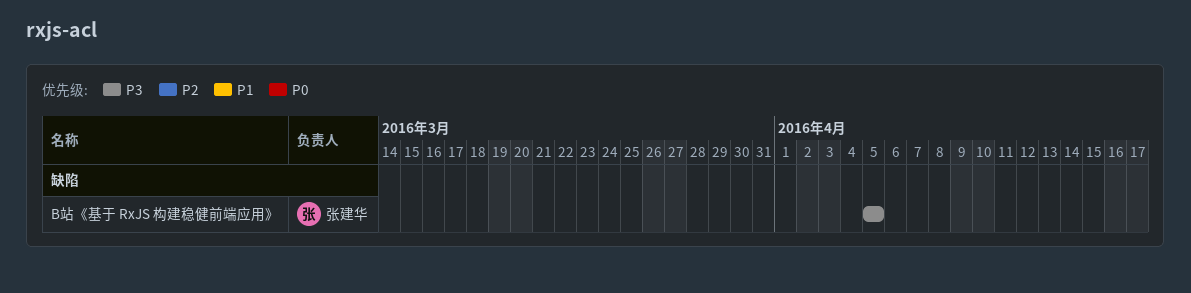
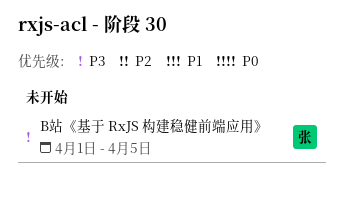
B站《基于 RxJS 构建稳健前端应用》, start: Apr 5 -> Apr 1

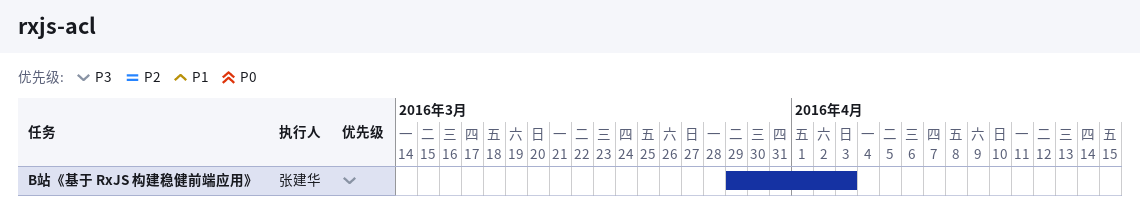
B站《基于 RxJS 构建稳健前端应用》, start: Apr 1 -> Mar 29
B站《基于 RxJS 构建稳健前端应用》, due: Apr 5 -> Apr 3

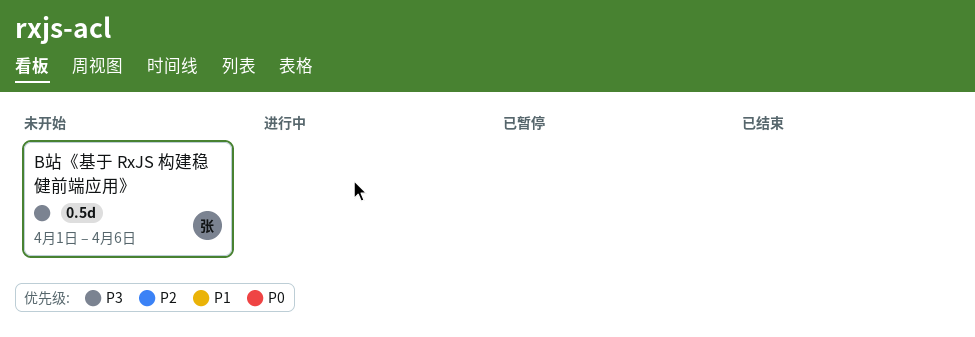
B站《基于 RxJS 构建稳健前端应用》, start: Mar 29 -> Apr 1
B站《基于 RxJS 构建稳健前端应用》, due: Apr 3 -> Apr 6

